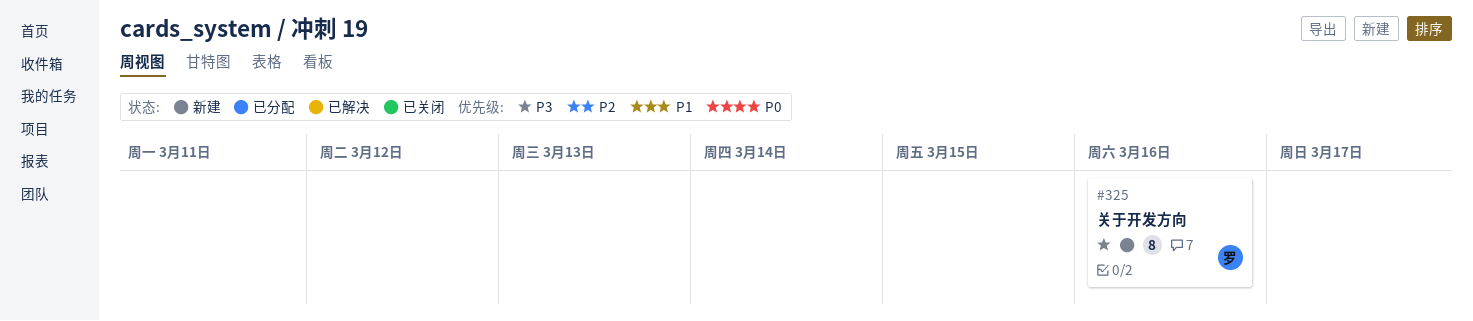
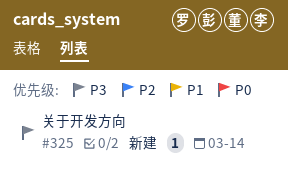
#325, estimate: 8 -> 1
#325, due: Mar 16 -> Mar 14

